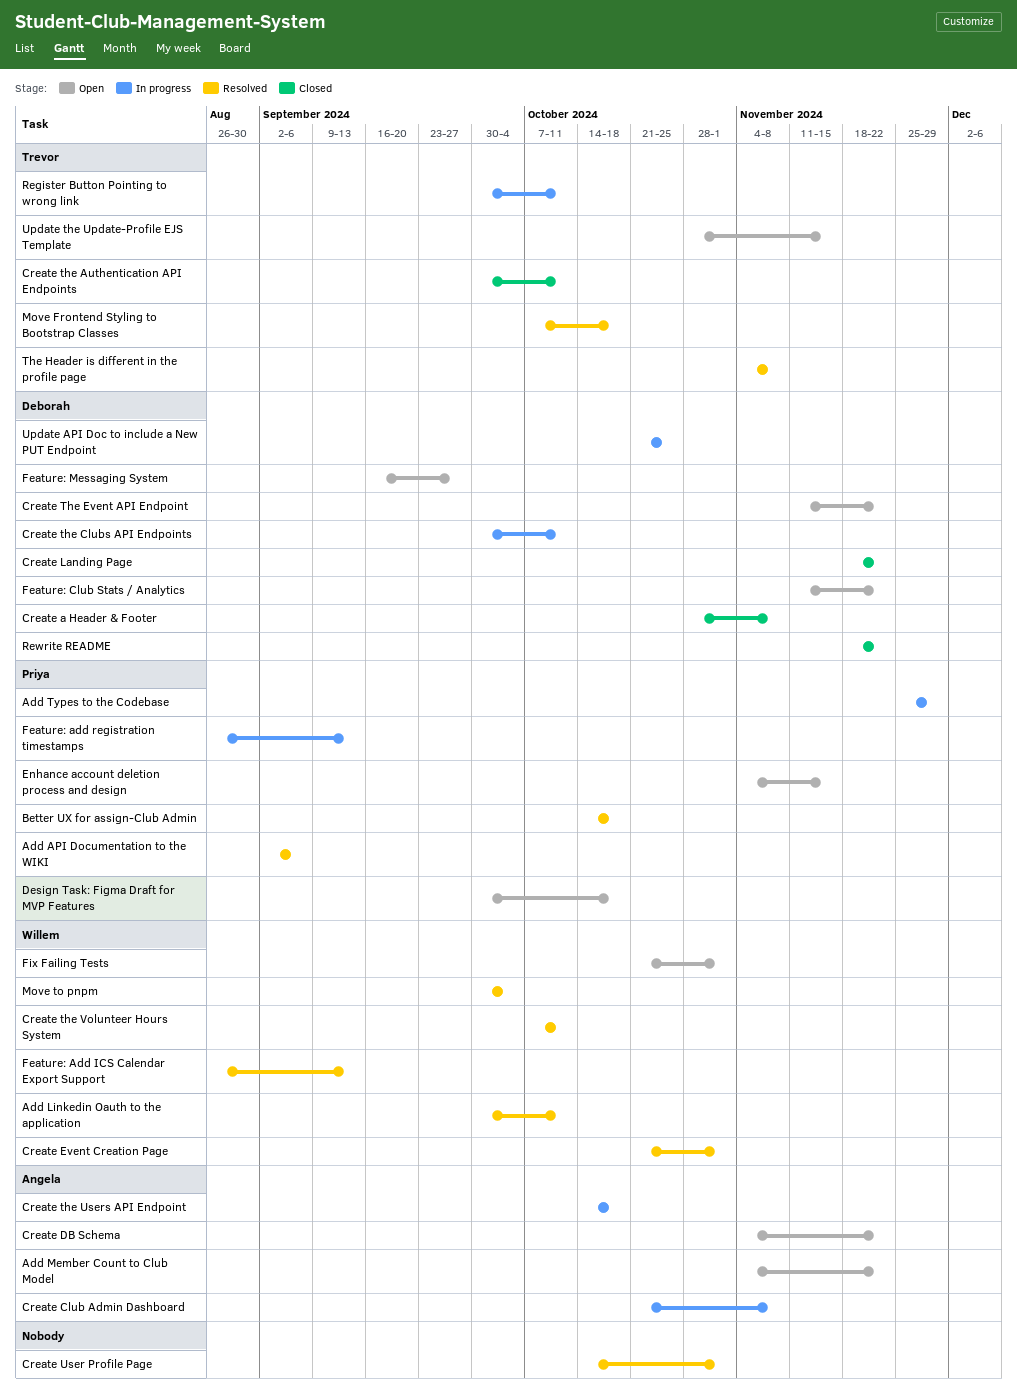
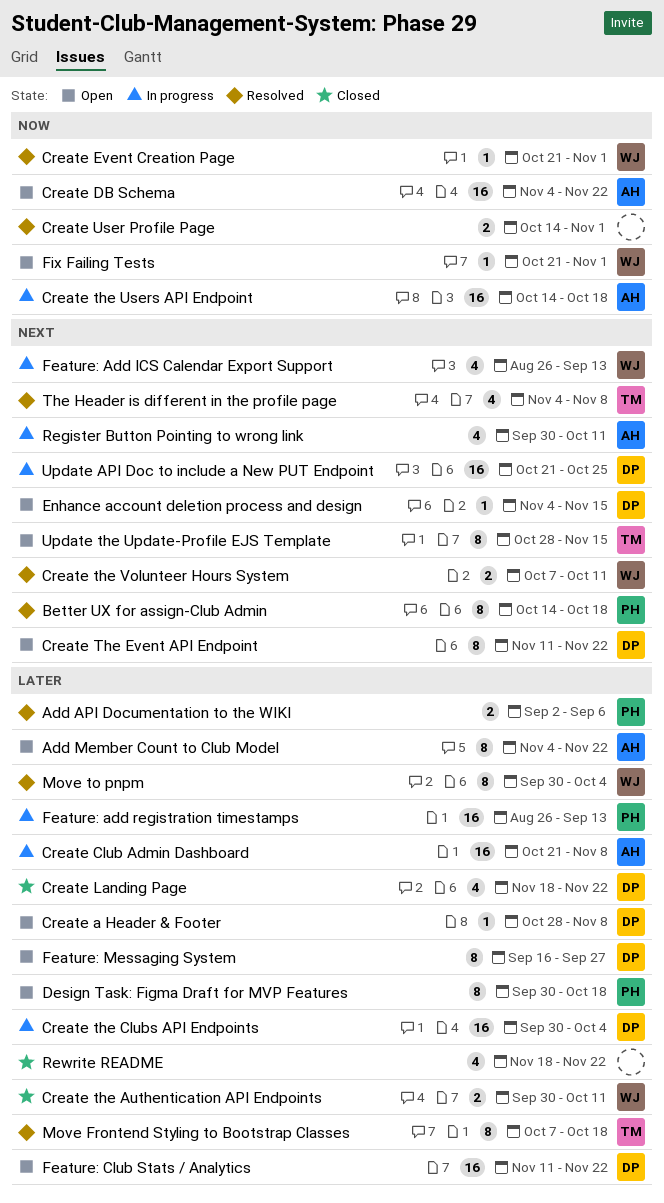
Add Linkedin Oauth to the application: present -> none
Add Types to the Codebase: present -> none
Create a Header & Footer, status: Closed -> Open
Create the Authentication API Endpoints, owner: Trevor -> Willem
Create the Clubs API Endpoints, due: Oct 11 -> Oct 4
Enhance account deletion process and design, owner: Priya -> Deborah
Feature: Add ICS Calendar Export Support, status: Resolved -> In progress
Register Button Pointing to wrong link, owner: Trevor -> Angela
Rewrite README, owner: Deborah -> none

